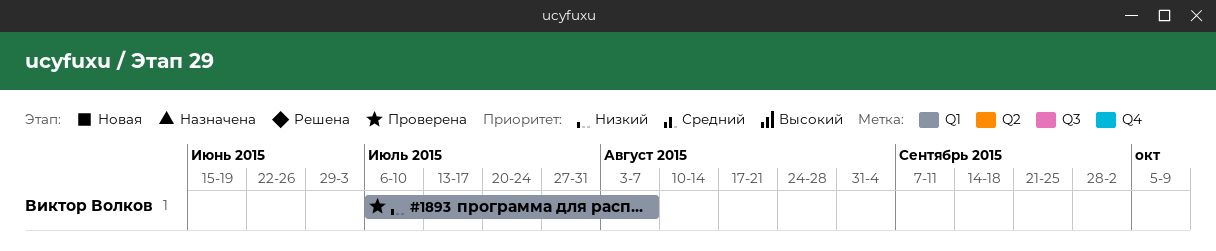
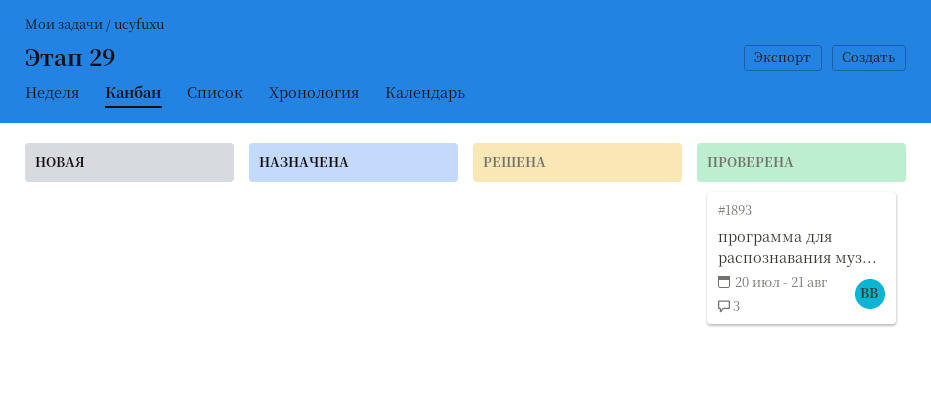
#1893, start: Jul 6 -> Jul 20
#1893, due: Aug 7 -> Aug 21

